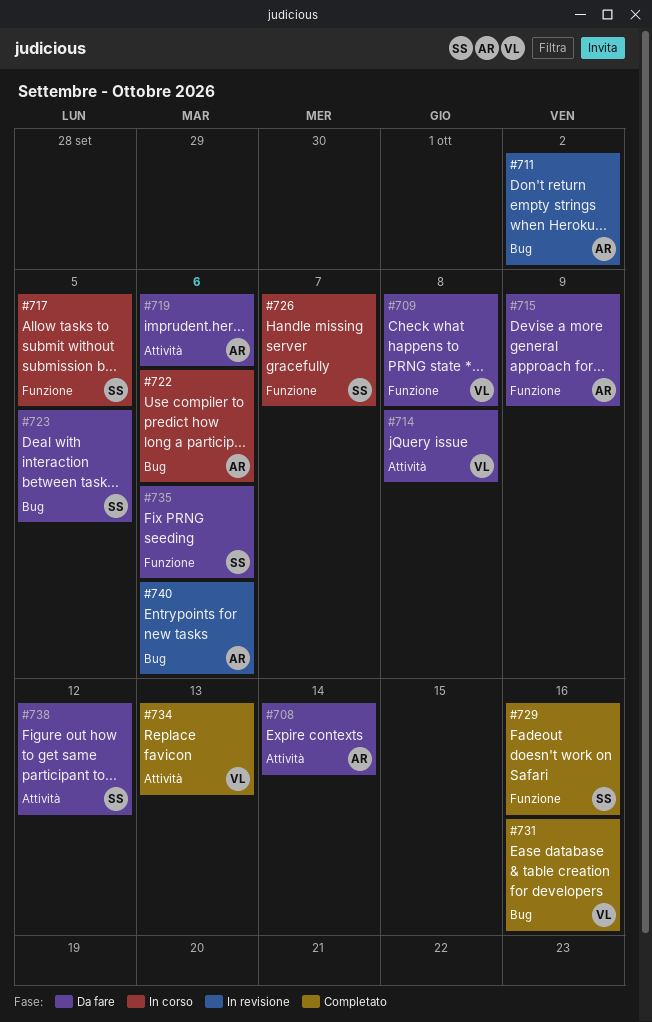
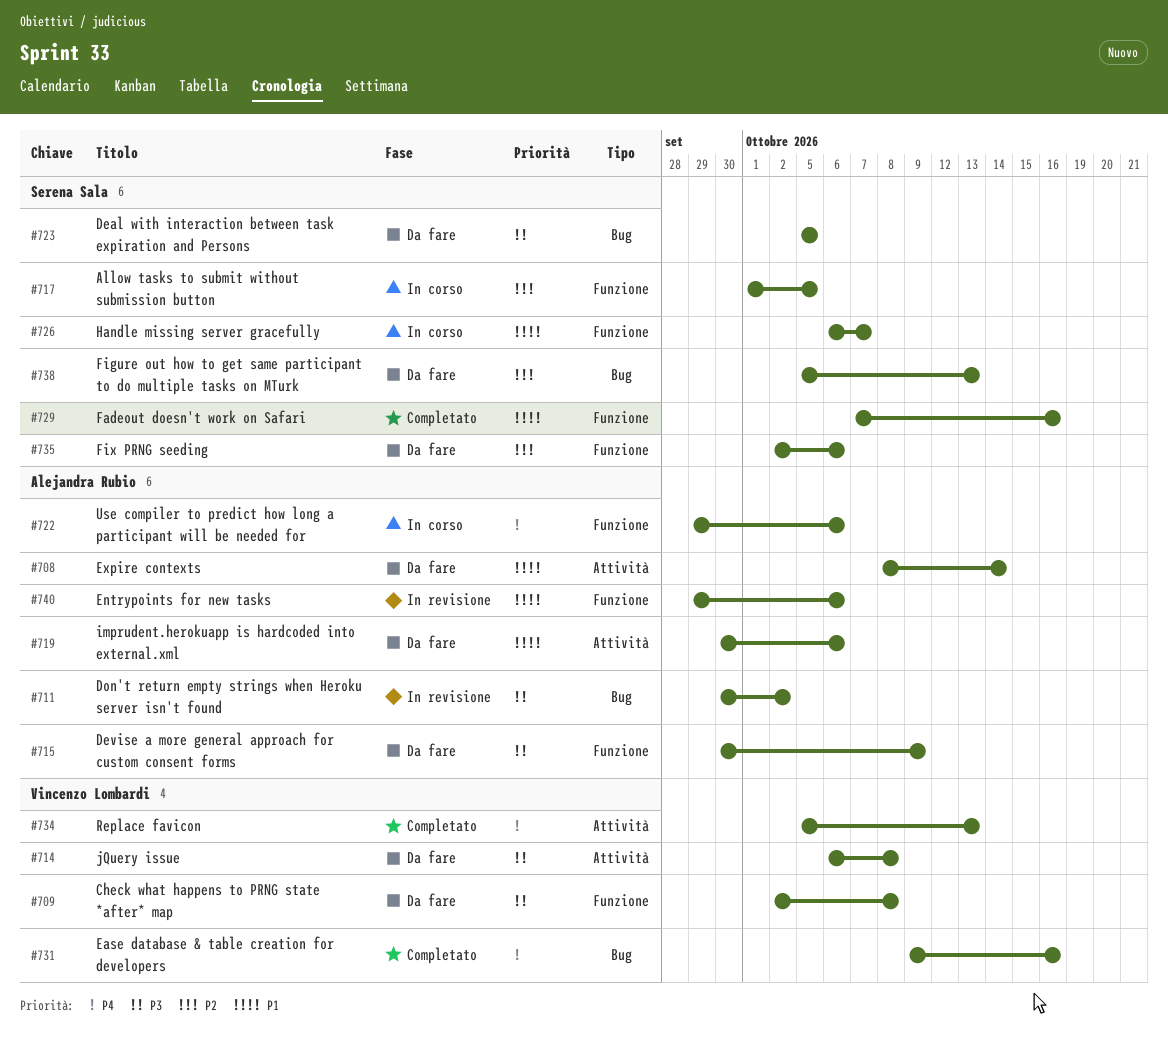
#722, label: Bug -> Funzione
#738, label: Attività -> Bug
#738, due: Oct 12 -> Oct 13
#740, label: Bug -> Funzione

